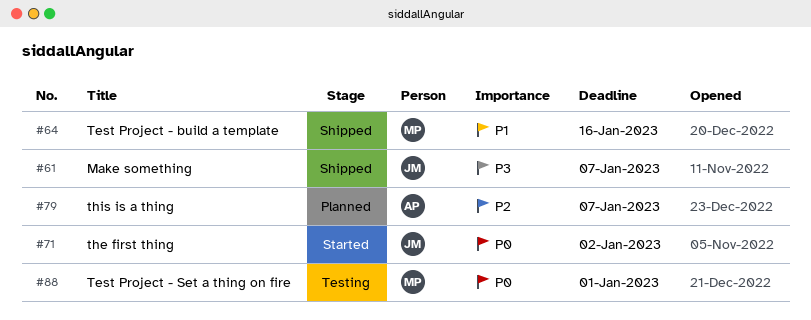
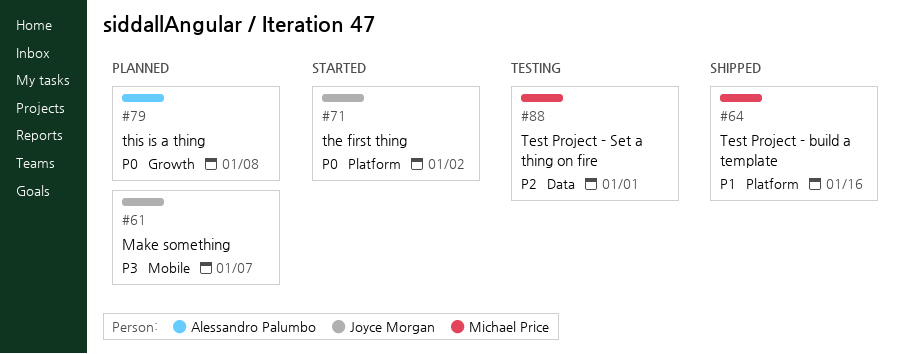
#61, status: Shipped -> Planned
#79, priority: P2 -> P0
#79, due: Jan 7 -> Jan 8
#88, priority: P0 -> P2

